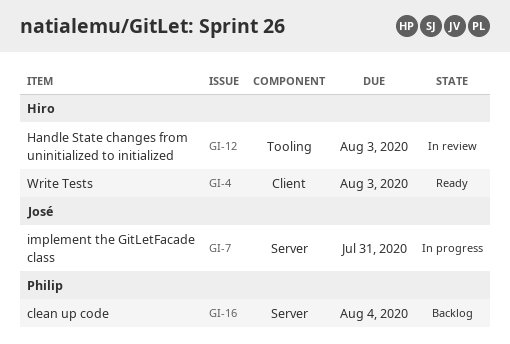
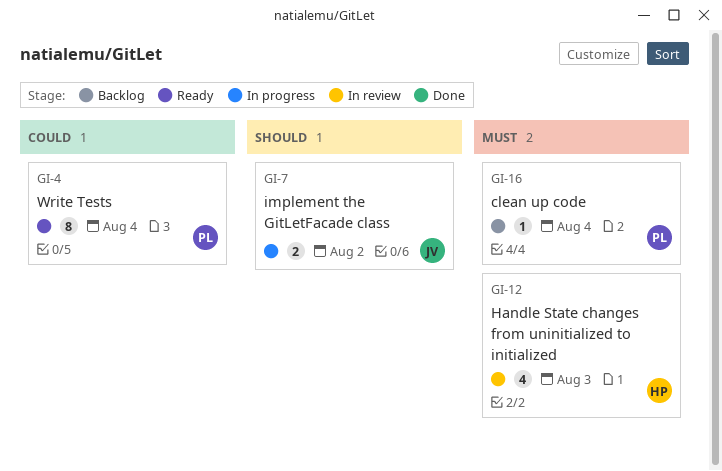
GI-4, owner: Hiro -> Philip
GI-4, due: Aug 3 -> Aug 4
GI-7, due: Jul 31 -> Aug 2

